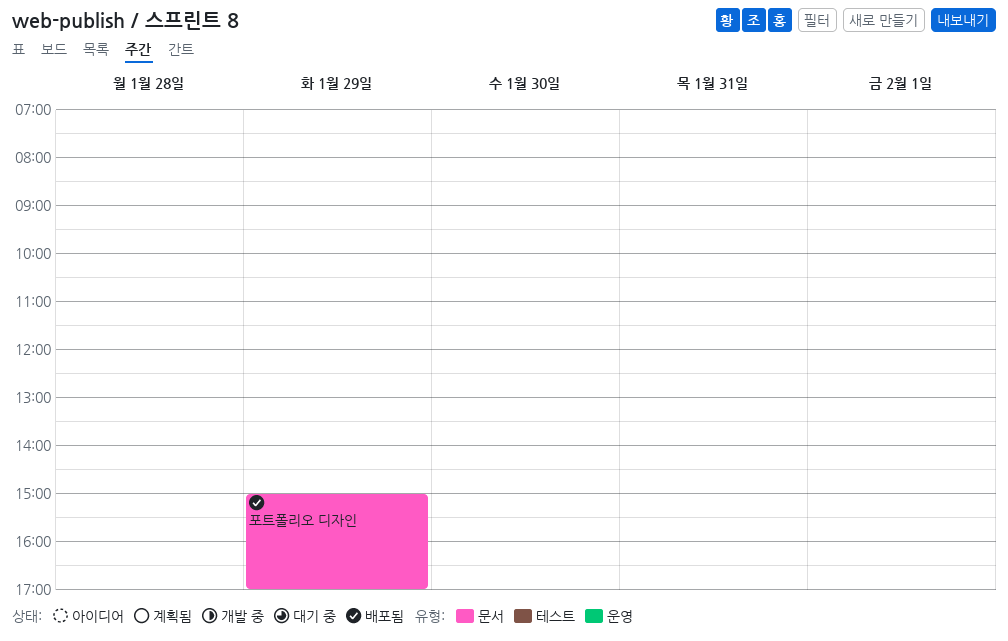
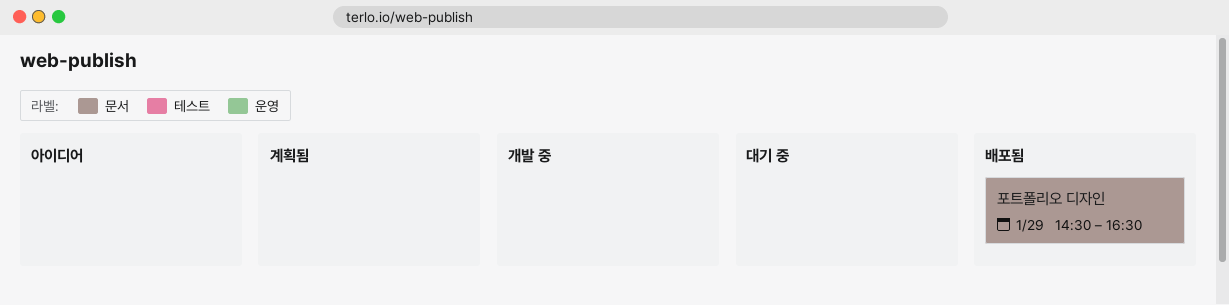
포트폴리오 디자인, begins: 15:00 -> 14:30
포트폴리오 디자인, ends: 17:00 -> 16:30

